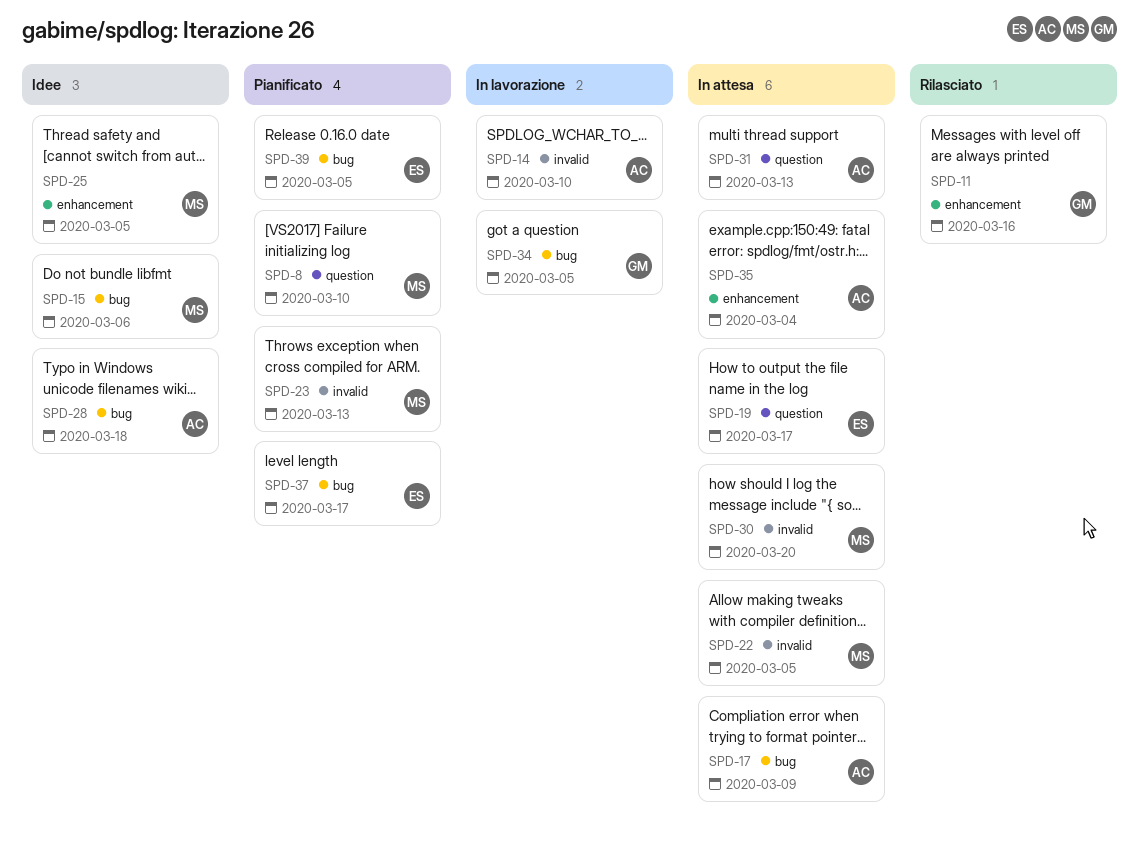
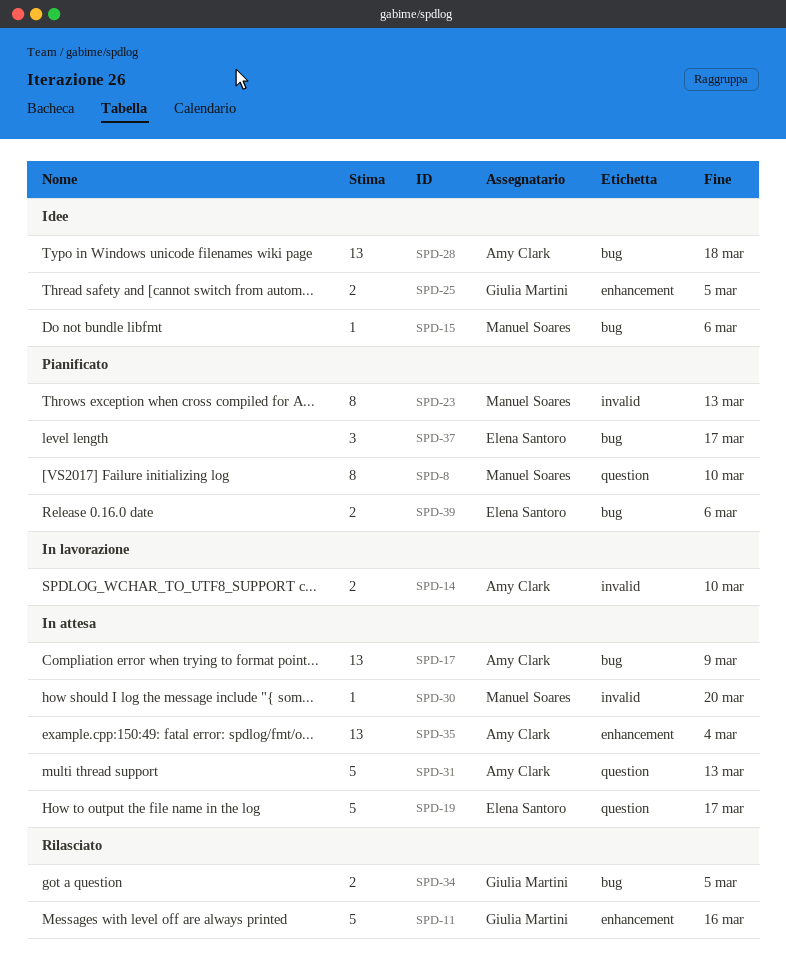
SPD-22: present -> none
SPD-25, owner: Manuel Soares -> Giulia Martini
SPD-34, status: In lavorazione -> Rilasciato
SPD-39, due: Mar 5 -> Mar 6

